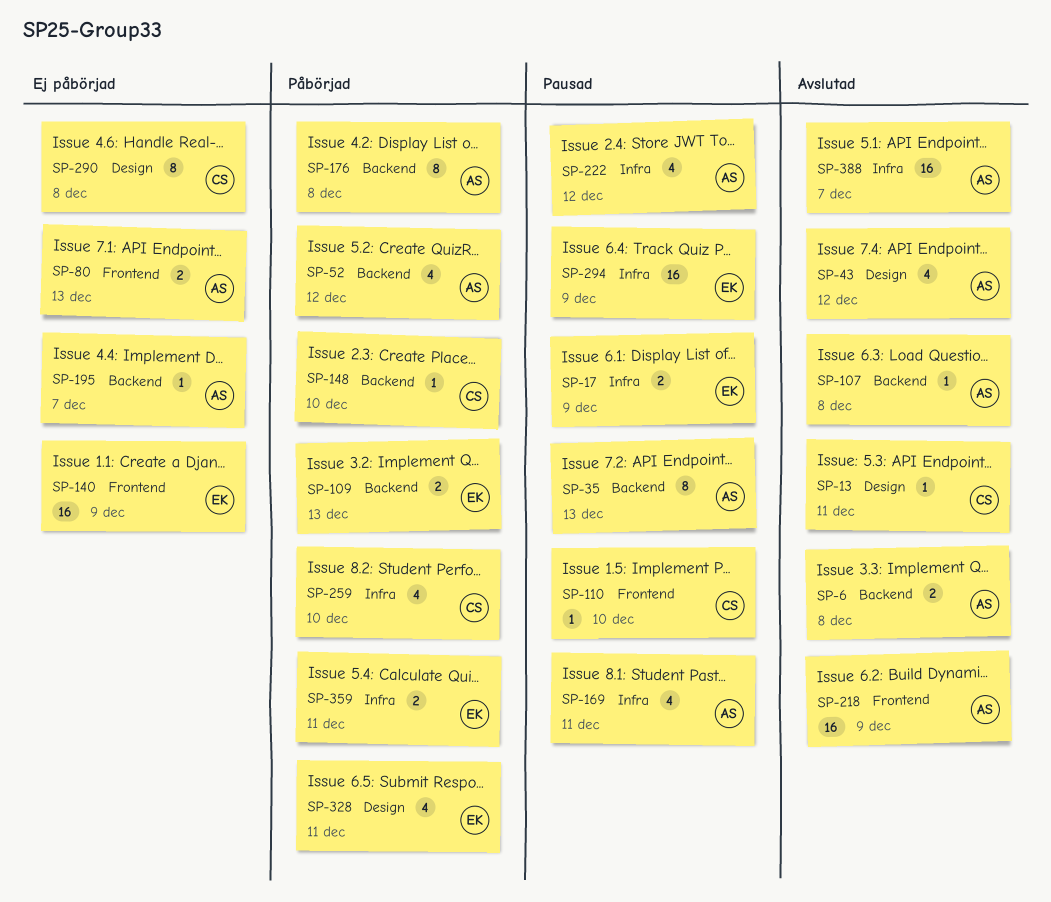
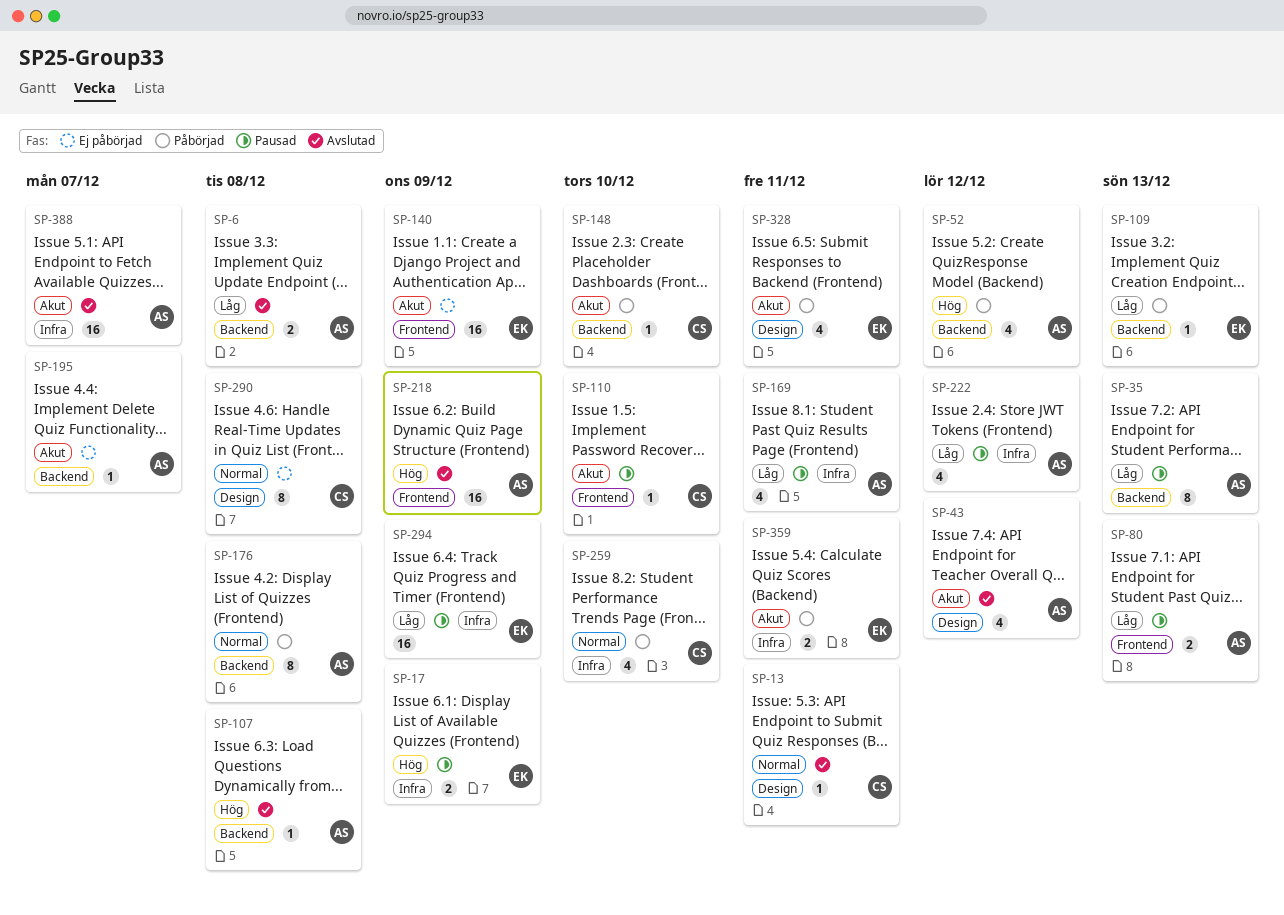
SP-80, status: Ej påbörjad -> Pausad
SP-109, estimate: 2 -> 1

